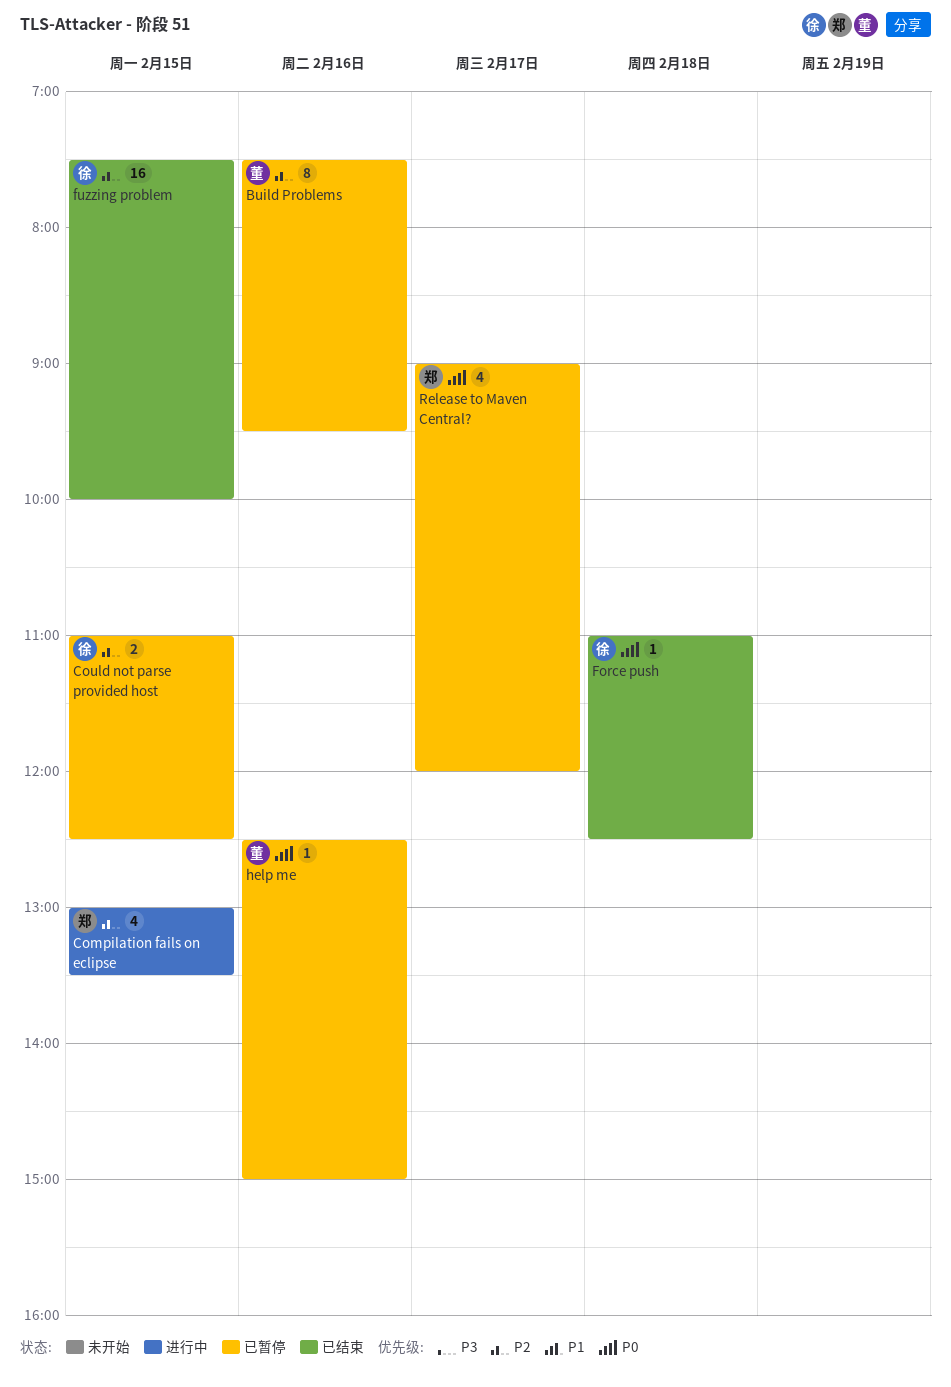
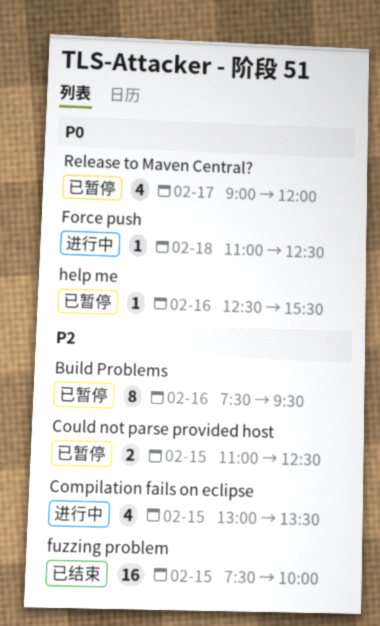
Force push, status: 已结束 -> 进行中
help me, ends: 15:00 -> 15:30

